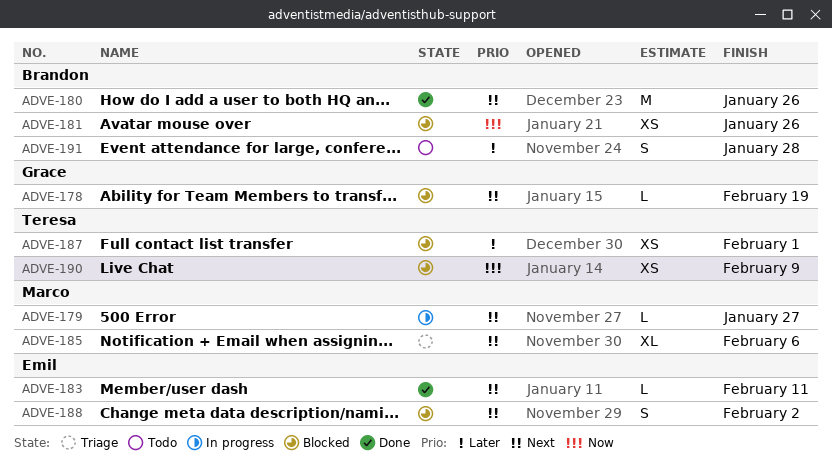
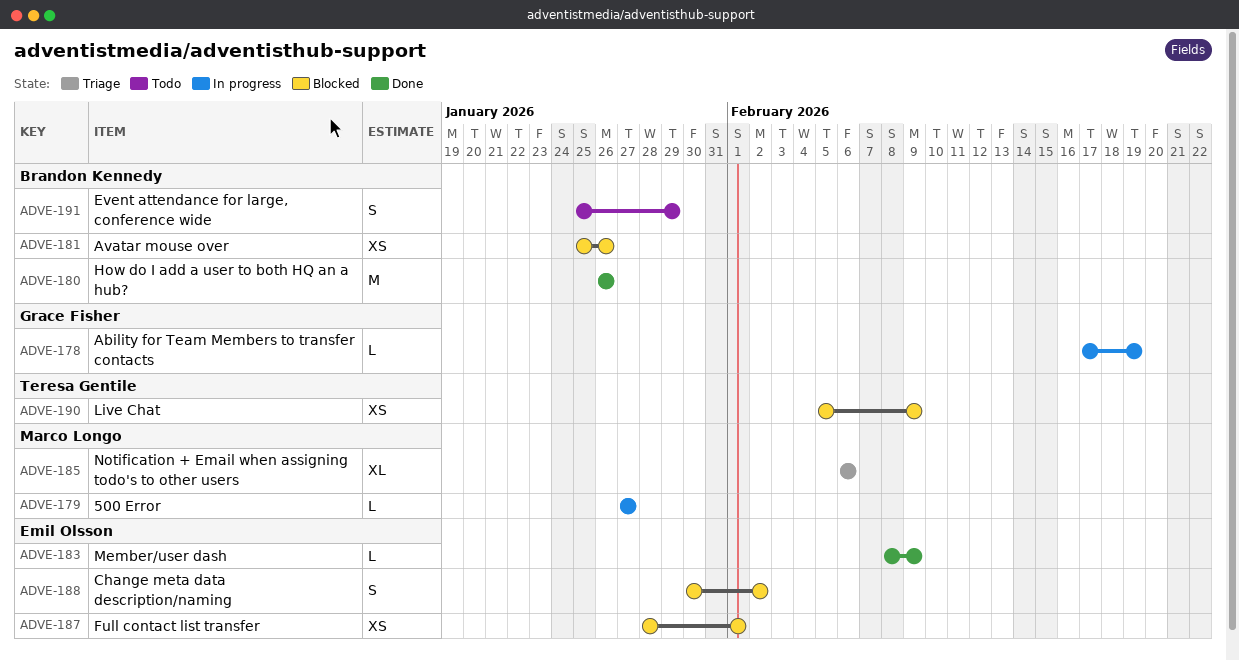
ADVE-178, status: Blocked -> In progress
ADVE-183, due: Feb 11 -> Feb 9
ADVE-187, owner: Teresa Gentile -> Emil Olsson
ADVE-191, due: Jan 28 -> Jan 29

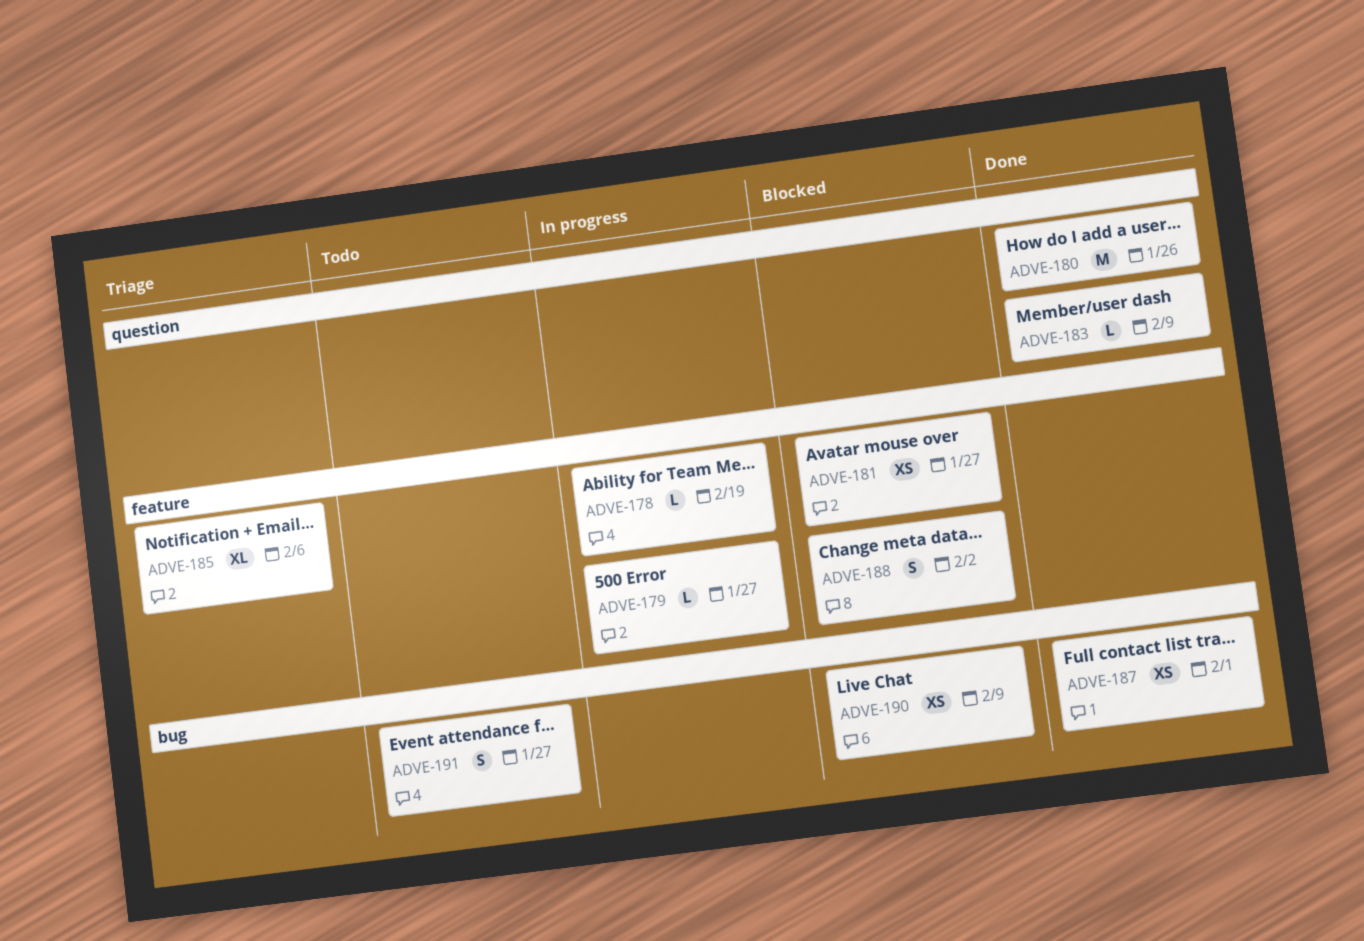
ADVE-181, due: Jan 26 -> Jan 27
ADVE-187, status: Blocked -> Done
ADVE-191, due: Jan 29 -> Jan 27

